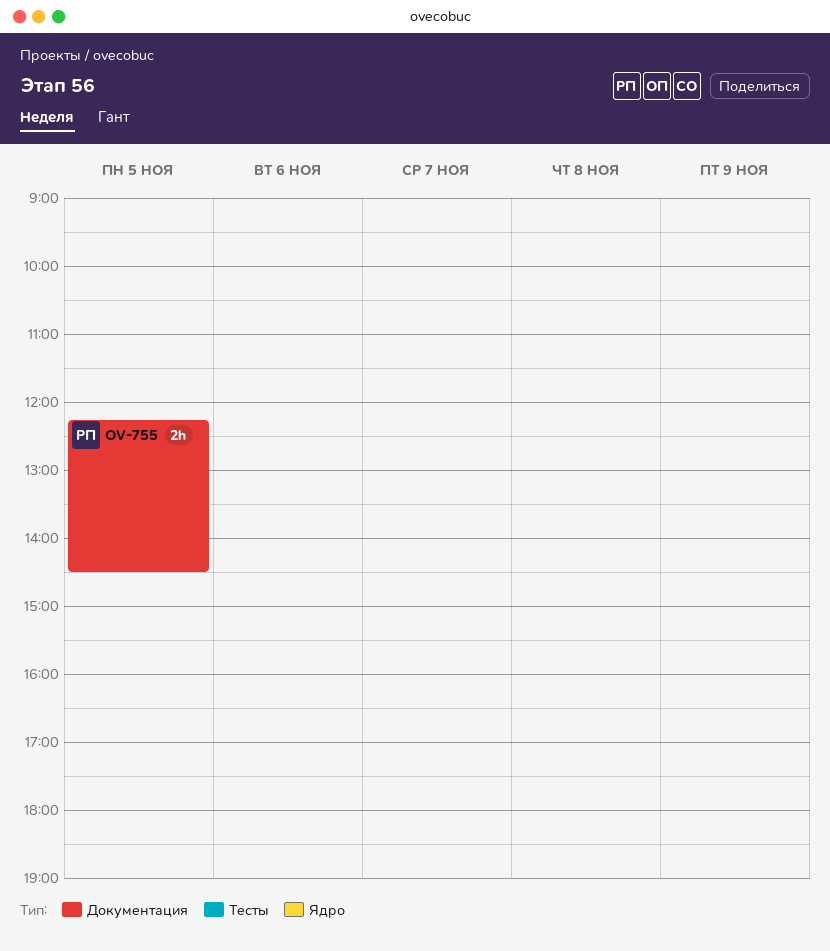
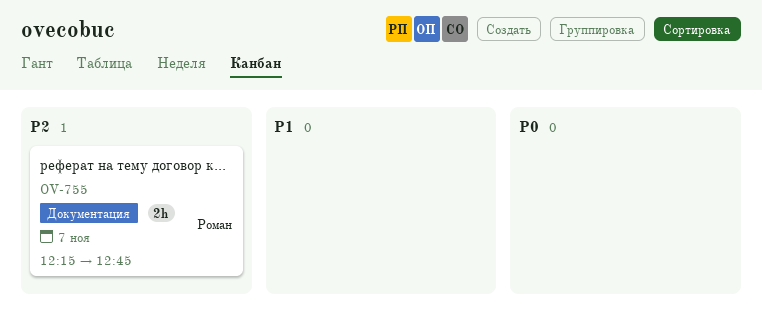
OV-755, day: Nov 5 -> Nov 7
OV-755, ends: 14:30 -> 12:45

